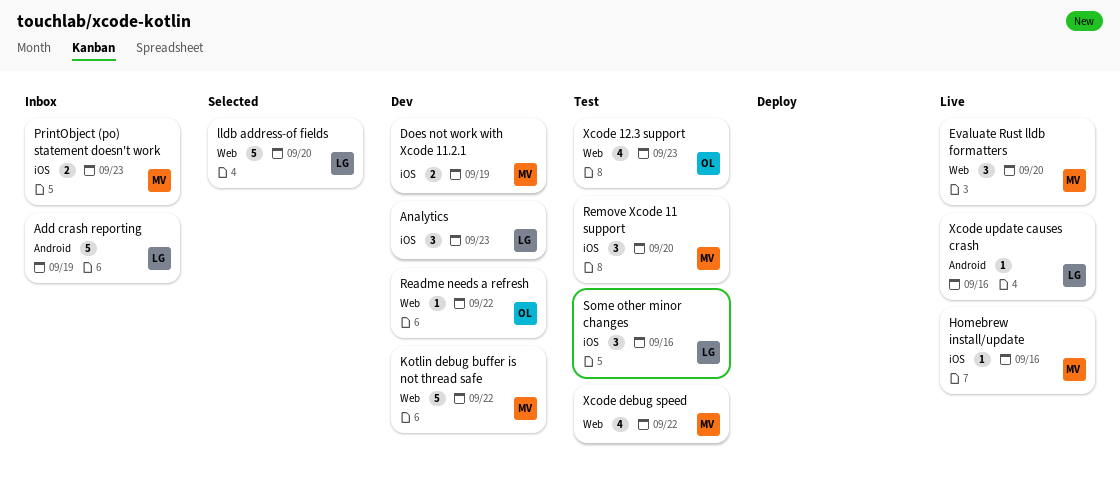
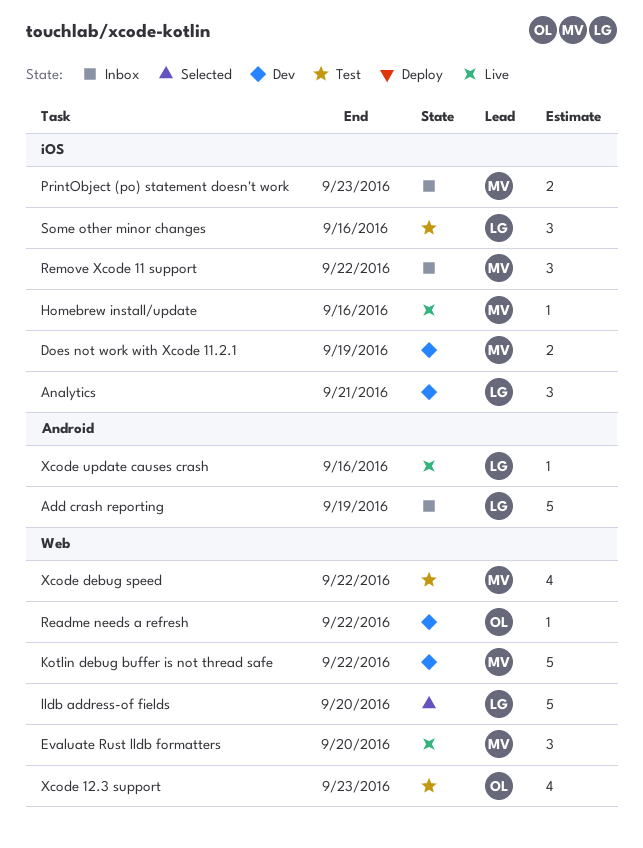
Analytics, due: Sep 23 -> Sep 21
Remove Xcode 11 support, status: Test -> Inbox
Remove Xcode 11 support, due: Sep 20 -> Sep 22

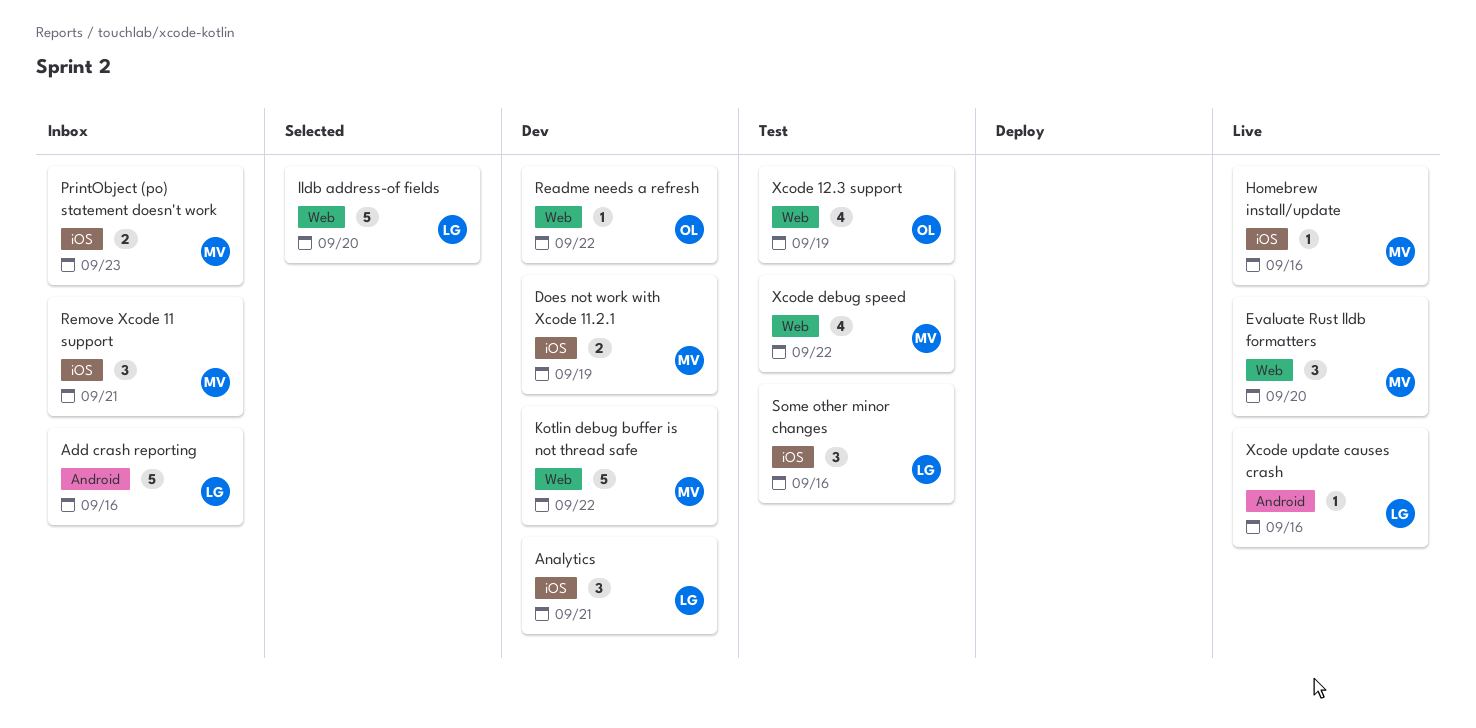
Add crash reporting, due: Sep 19 -> Sep 16
Remove Xcode 11 support, due: Sep 22 -> Sep 21
Xcode 12.3 support, due: Sep 23 -> Sep 19

